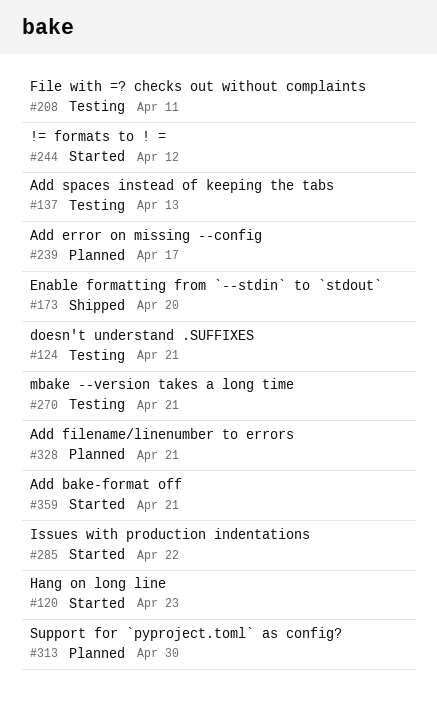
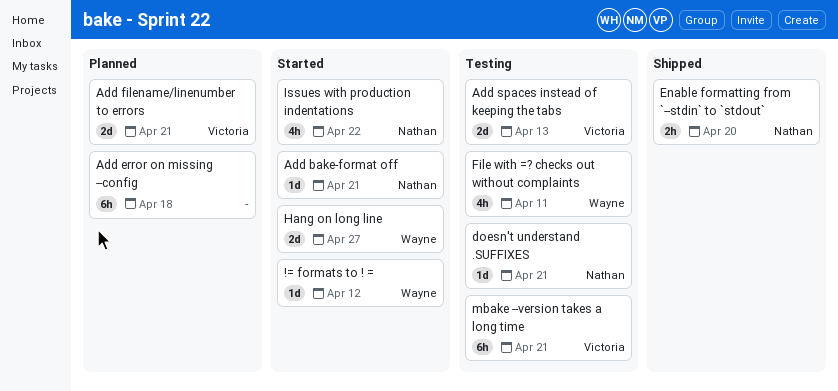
Add error on missing --config, due: Apr 17 -> Apr 18
Hang on long line, due: Apr 23 -> Apr 27
Support for `pyproject.toml` as config?: present -> none

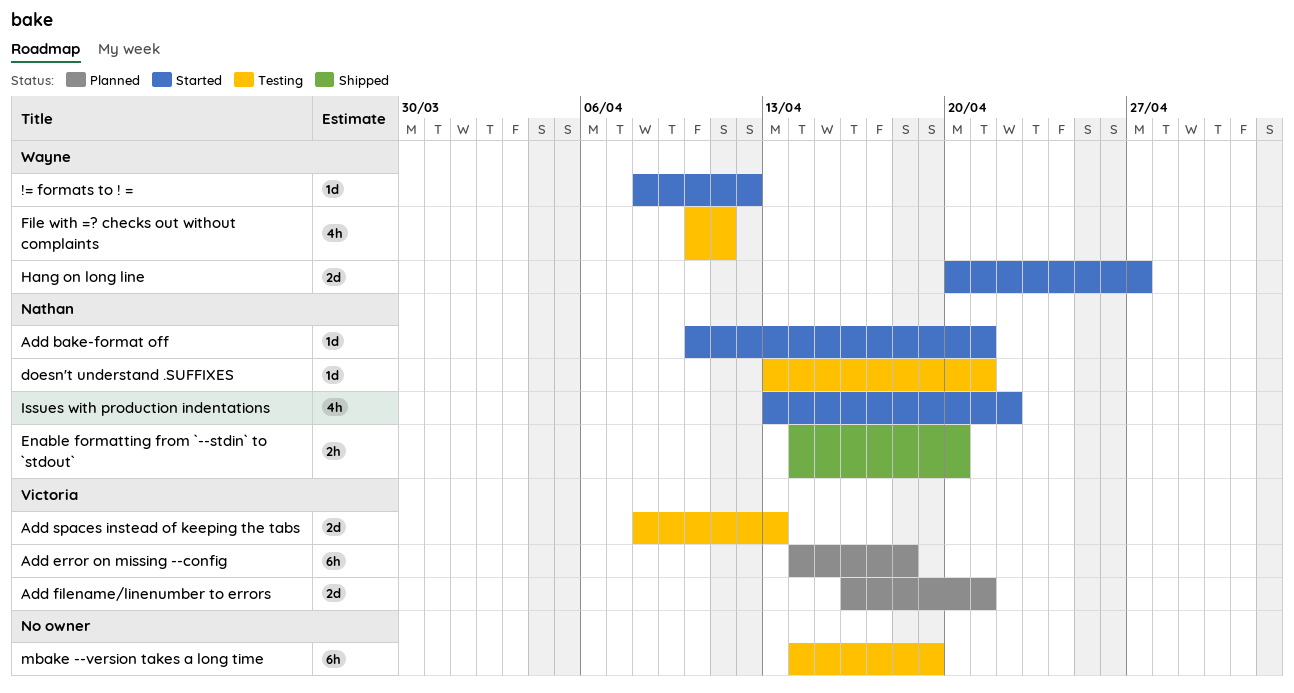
Add error on missing --config, owner: none -> Victoria
mbake --version takes a long time, owner: Victoria -> none
mbake --version takes a long time, due: Apr 21 -> Apr 19

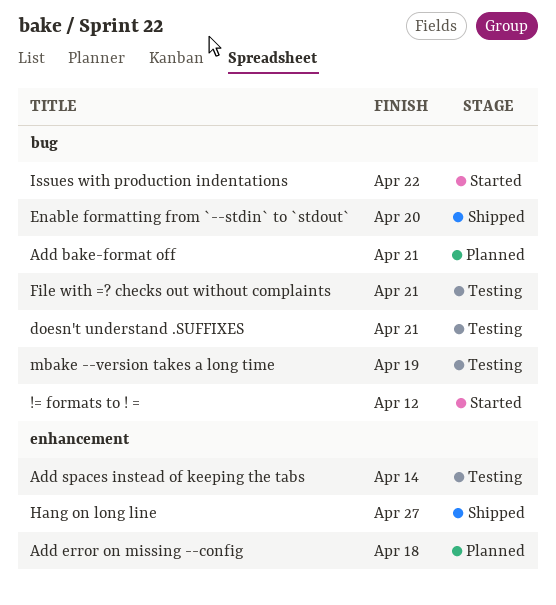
Add bake-format off, status: Started -> Planned
Add filename/linenumber to errors: present -> none
Add spaces instead of keeping the tabs, due: Apr 13 -> Apr 14
File with =? checks out without complaints, due: Apr 11 -> Apr 21
Hang on long line, status: Started -> Shipped

